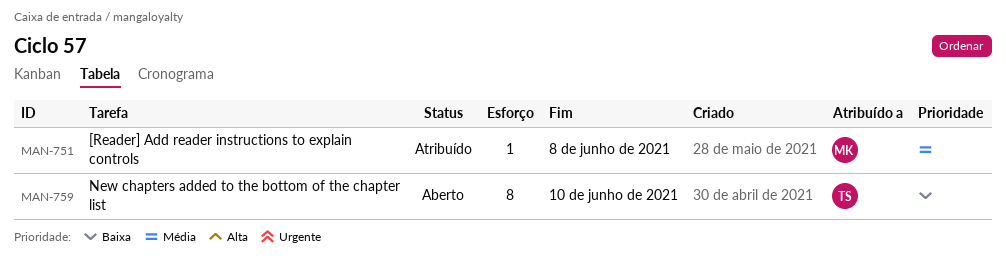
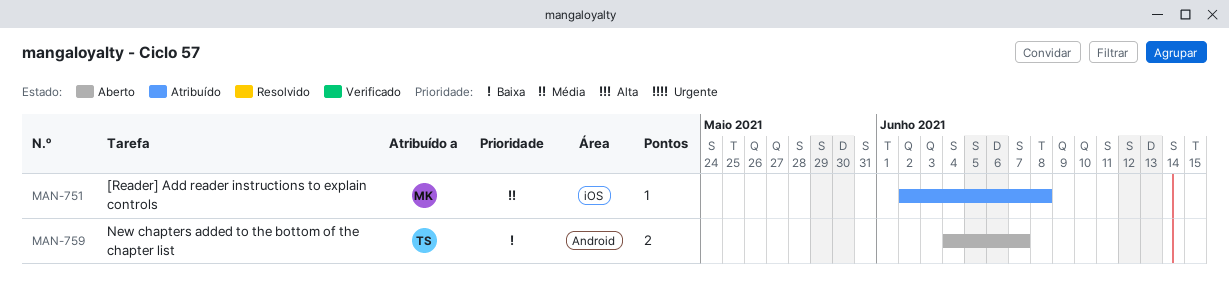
MAN-759, estimate: 8 -> 2
MAN-759, due: Jun 10 -> Jun 7

